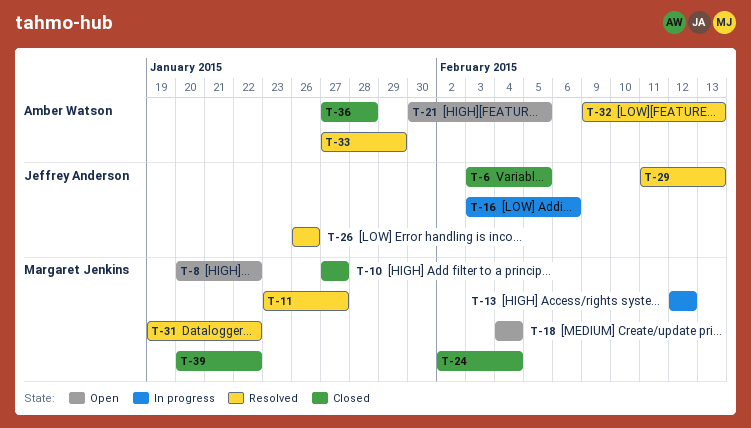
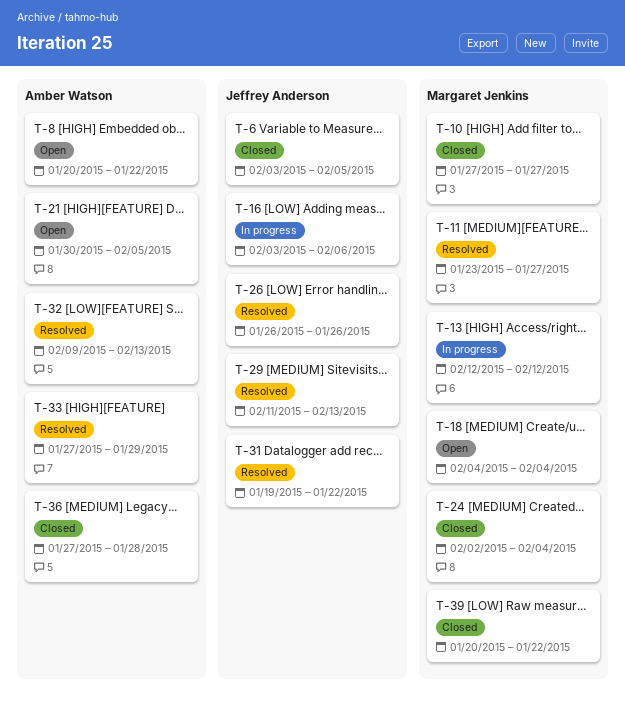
T-8, owner: Margaret Jenkins -> Amber Watson
T-31, owner: Margaret Jenkins -> Jeffrey Anderson

